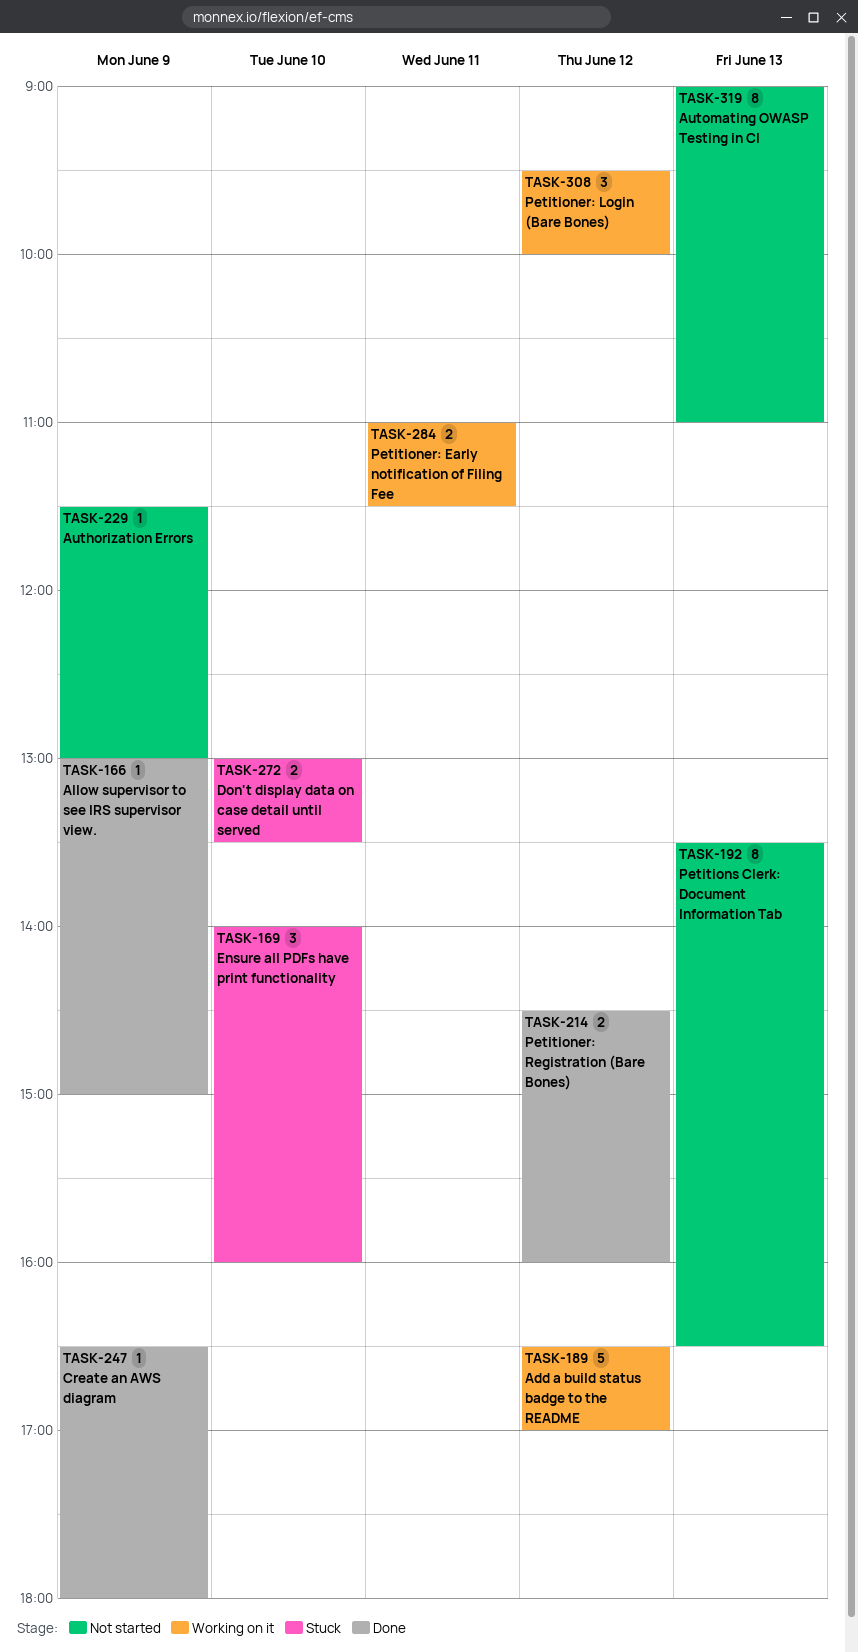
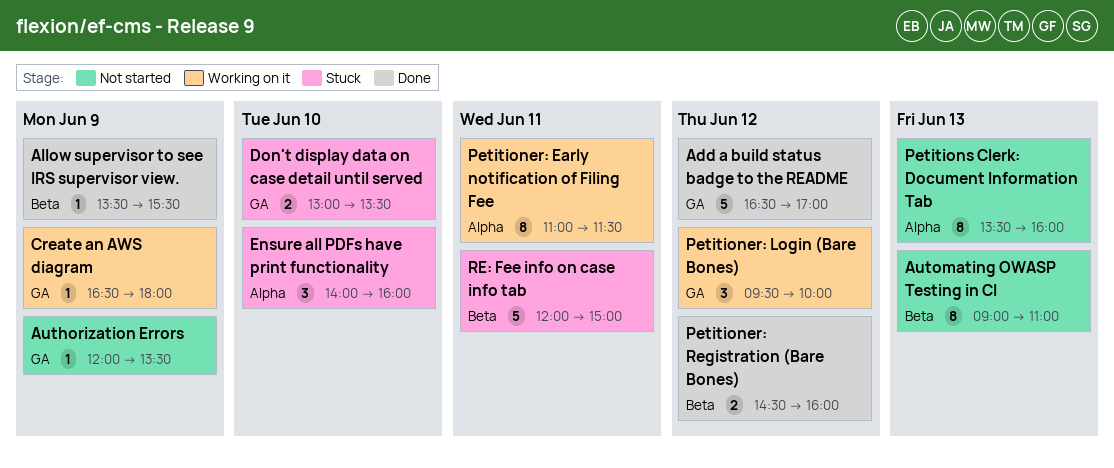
Add a build status badge to the README, status: Working on it -> Done
Allow supervisor to see IRS supervisor view., begins: 13:00 -> 13:30
Allow supervisor to see IRS supervisor view., ends: 15:00 -> 15:30
Authorization Errors, begins: 11:30 -> 12:00
Authorization Errors, ends: 13:00 -> 13:30
Create an AWS diagram, status: Done -> Working on it
Petitioner: Early notification of Filing Fee, estimate: 2 -> 8
Petitions Clerk: Document Information Tab, ends: 16:30 -> 16:00
RE: Fee info on case info tab: none -> present

